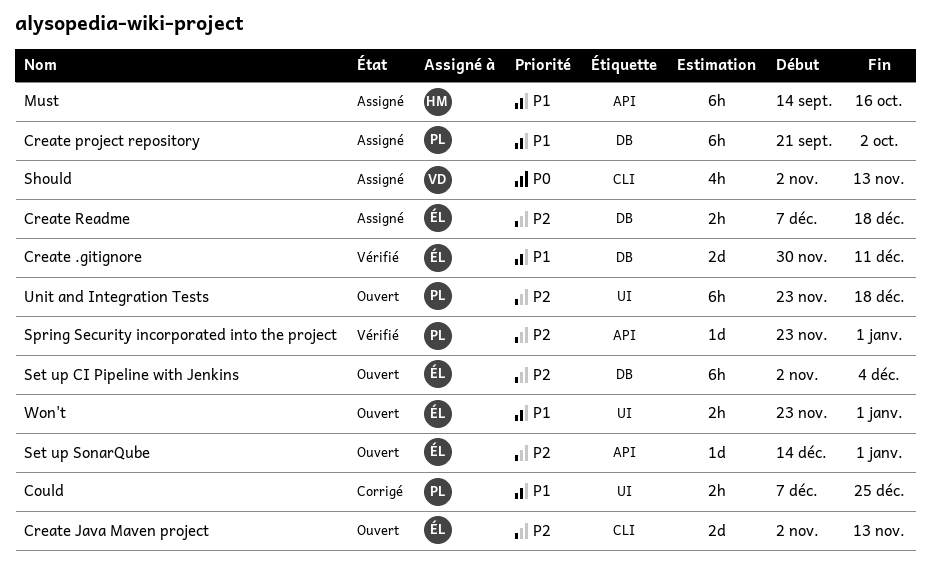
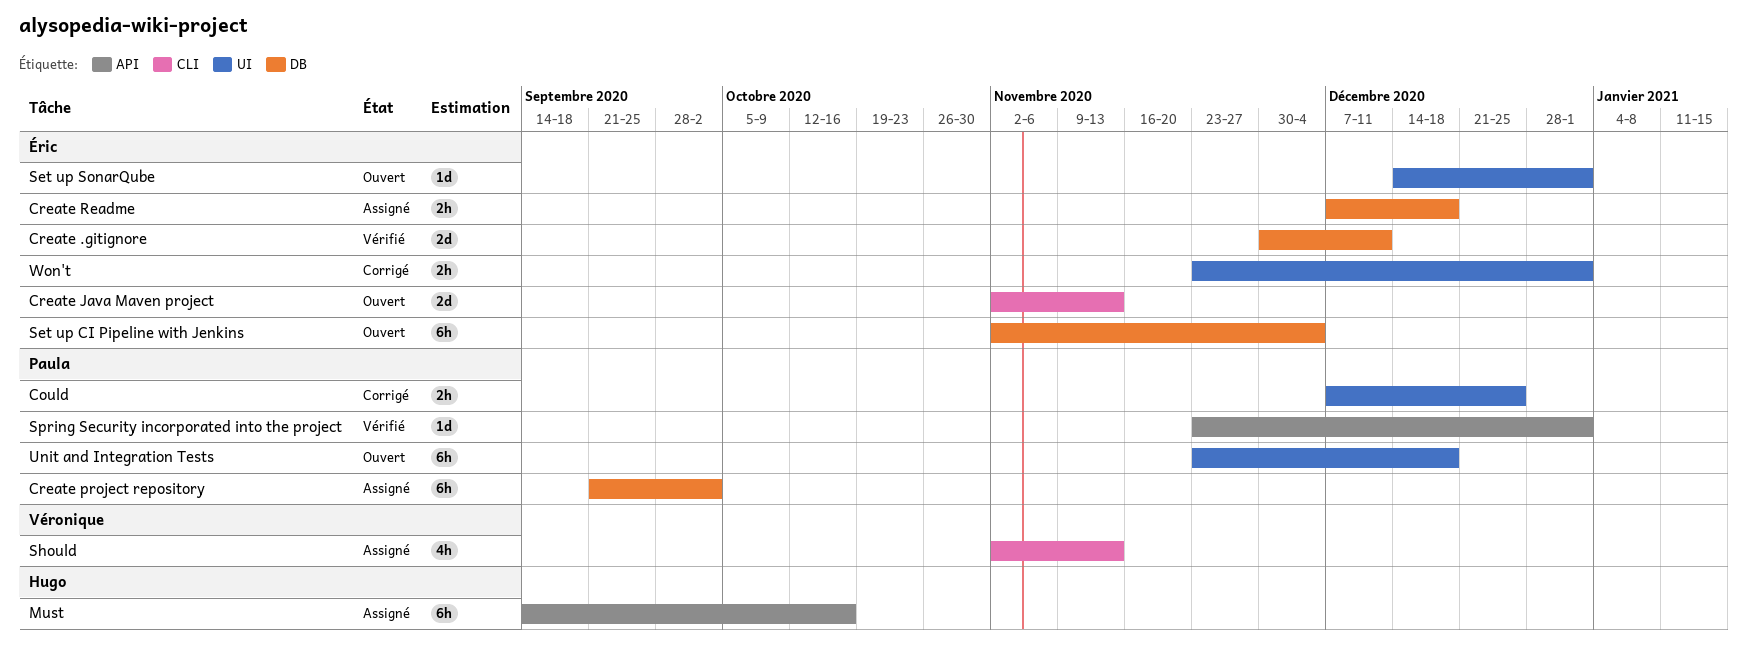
Set up SonarQube, label: API -> UI
Won't, status: Ouvert -> Corrigé

